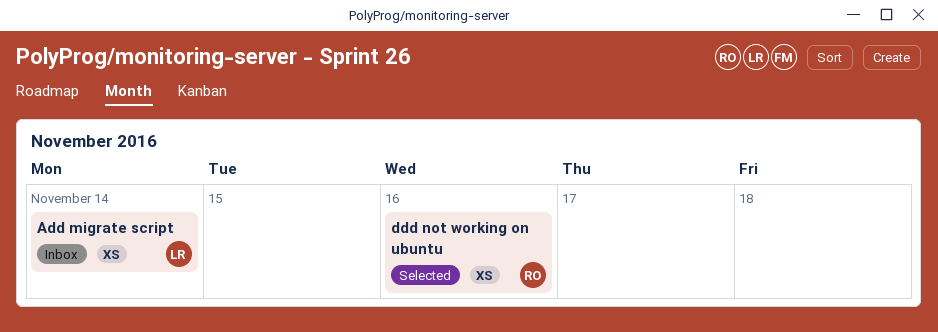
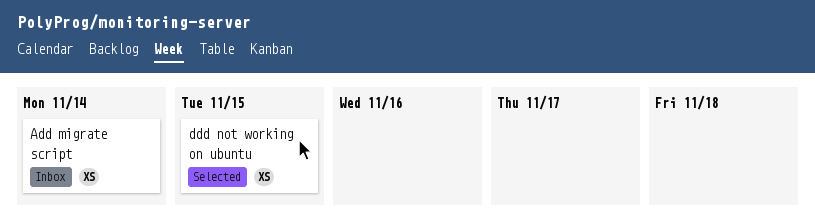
ddd not working on ubuntu, due: Nov 16 -> Nov 15

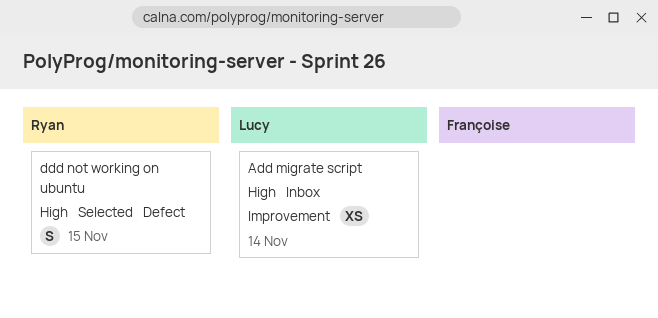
ddd not working on ubuntu, estimate: XS -> S

